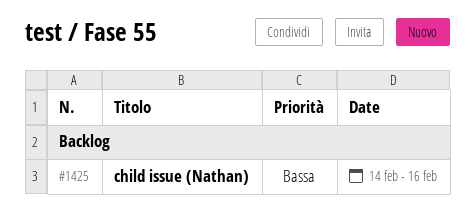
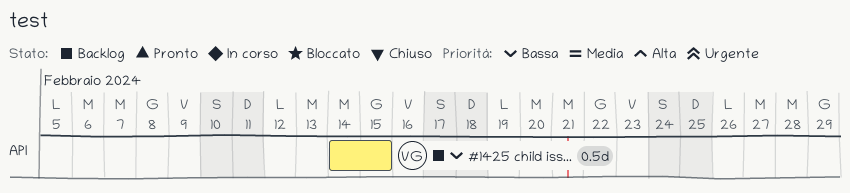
#1425, due: Feb 16 -> Feb 15

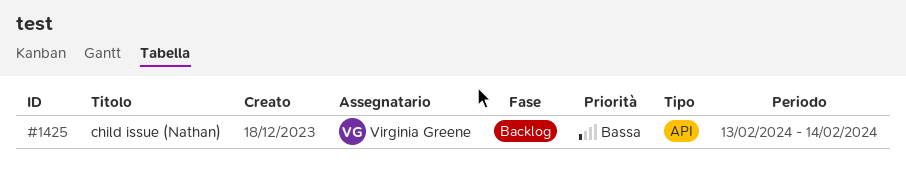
#1425, start: Feb 14 -> Feb 13
#1425, due: Feb 15 -> Feb 14

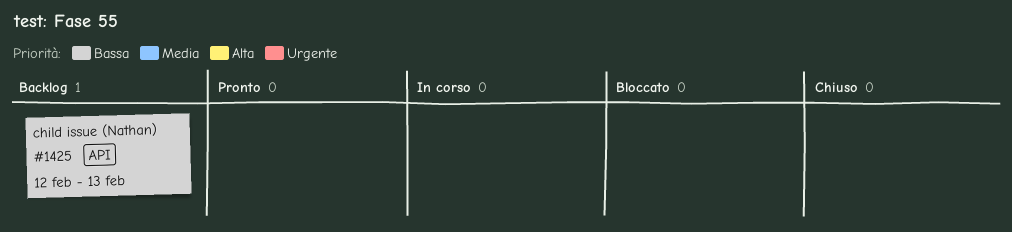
#1425, start: Feb 13 -> Feb 12
#1425, due: Feb 14 -> Feb 13

